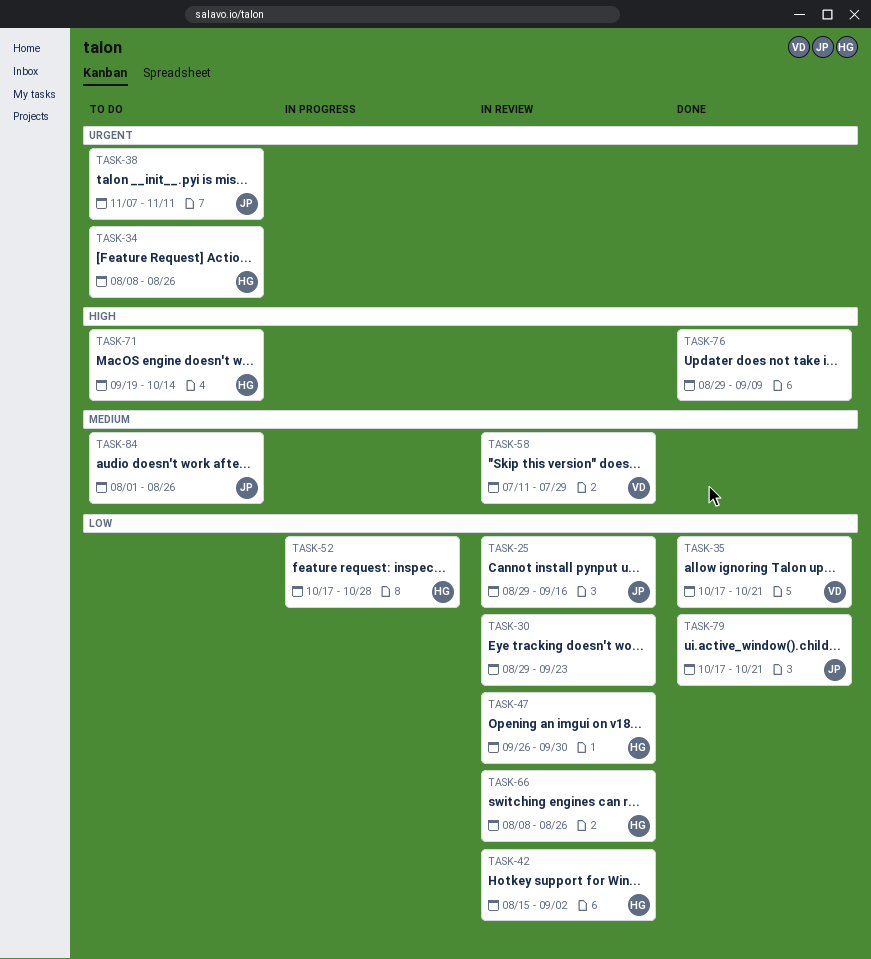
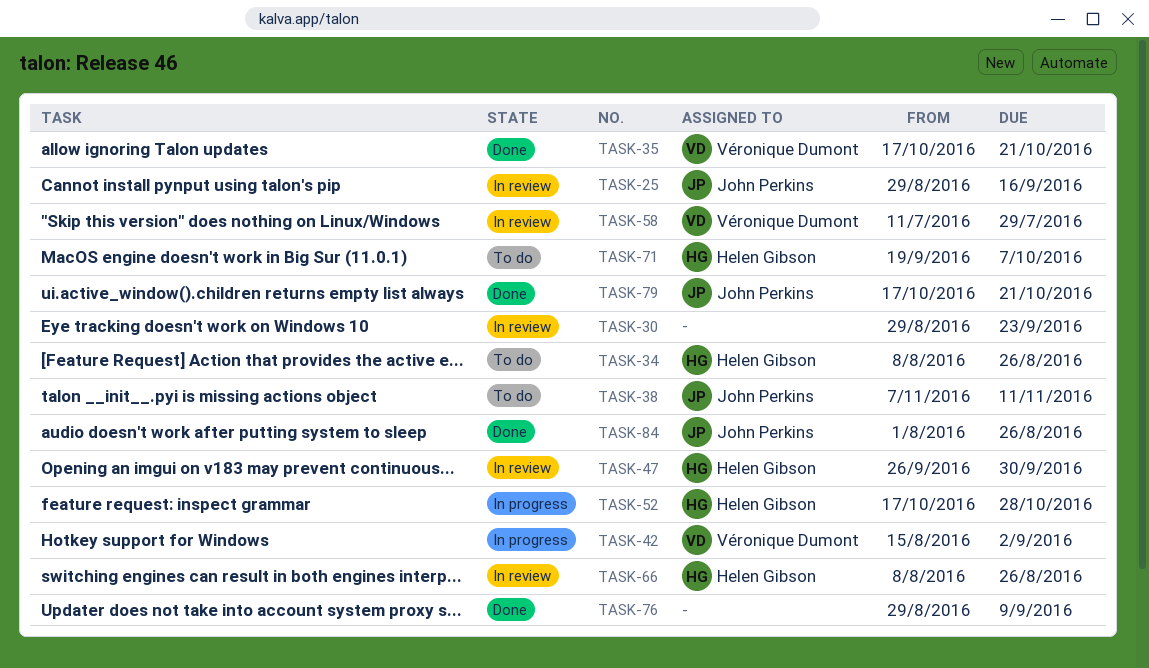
TASK-42, status: In review -> In progress
TASK-42, owner: Helen Gibson -> Véronique Dumont
TASK-71, due: Oct 14 -> Oct 7
TASK-84, status: To do -> Done

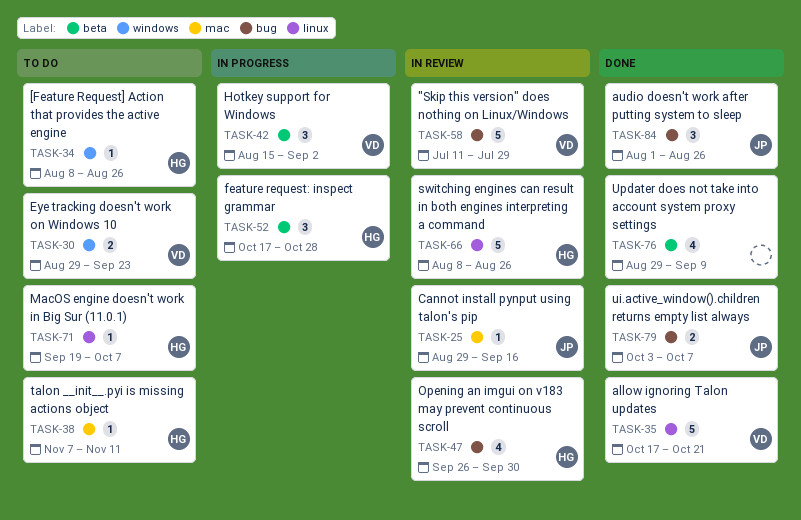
TASK-30, status: In review -> To do
TASK-30, owner: none -> Véronique Dumont
TASK-38, owner: John Perkins -> Helen Gibson
TASK-79, start: Oct 17 -> Oct 3
TASK-79, due: Oct 21 -> Oct 7

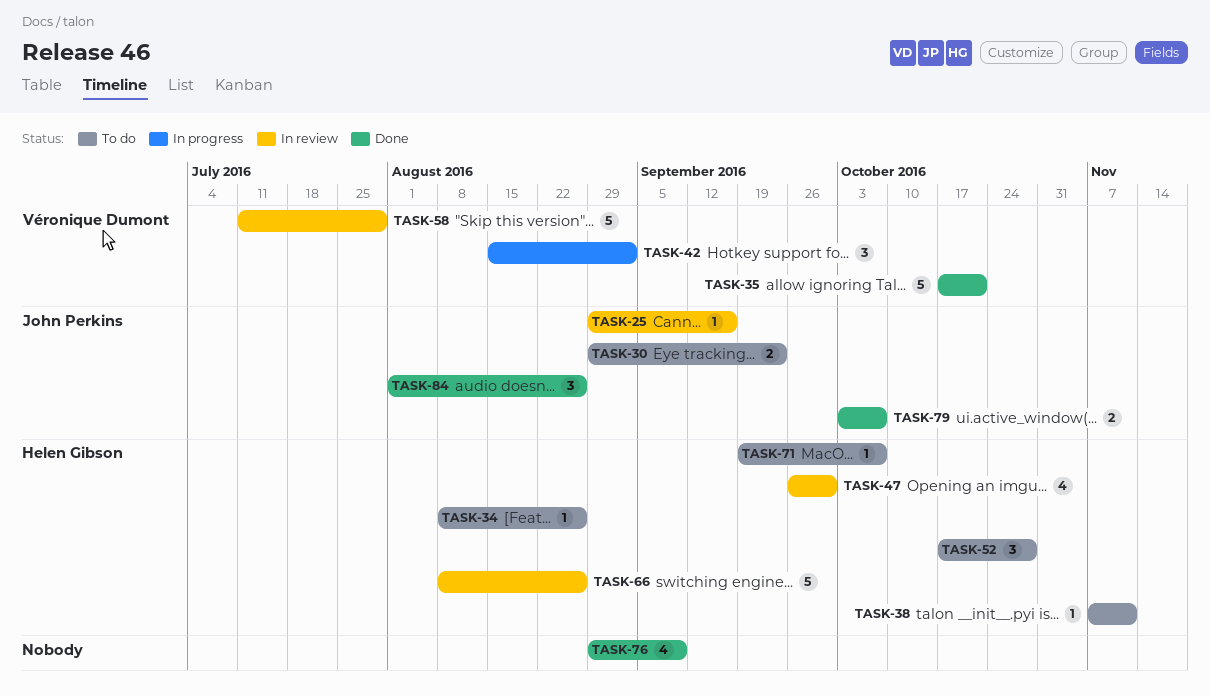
TASK-30, owner: Véronique Dumont -> John Perkins
TASK-52, status: In progress -> To do

